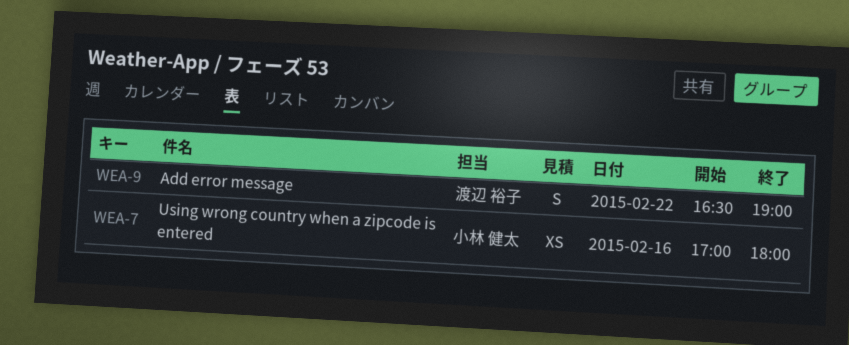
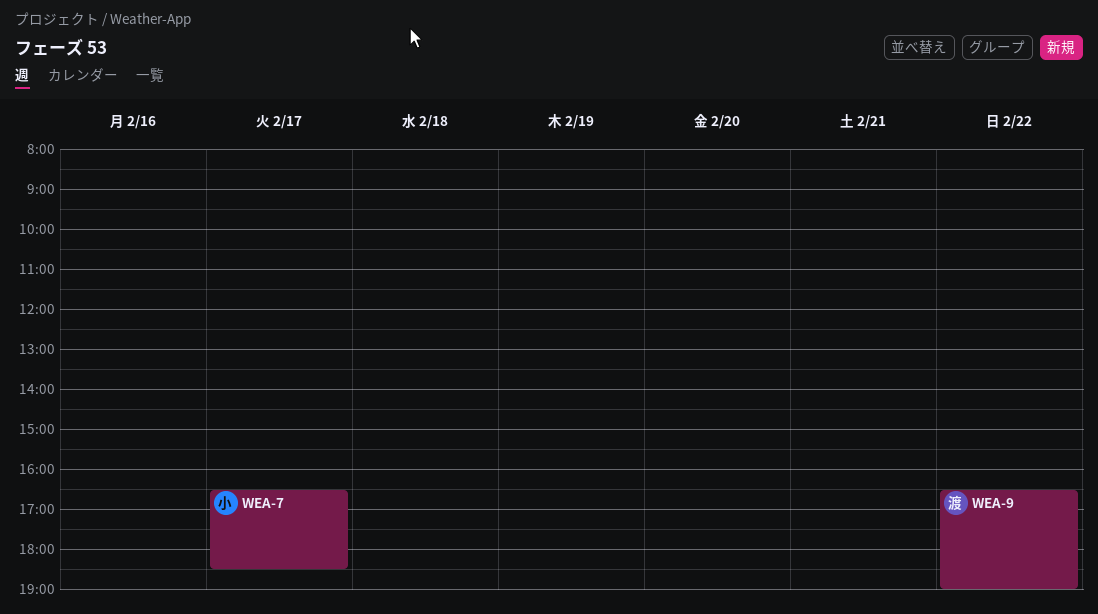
WEA-7, day: Feb 16 -> Feb 17
WEA-7, begins: 17:00 -> 16:30
WEA-7, ends: 18:00 -> 18:30

